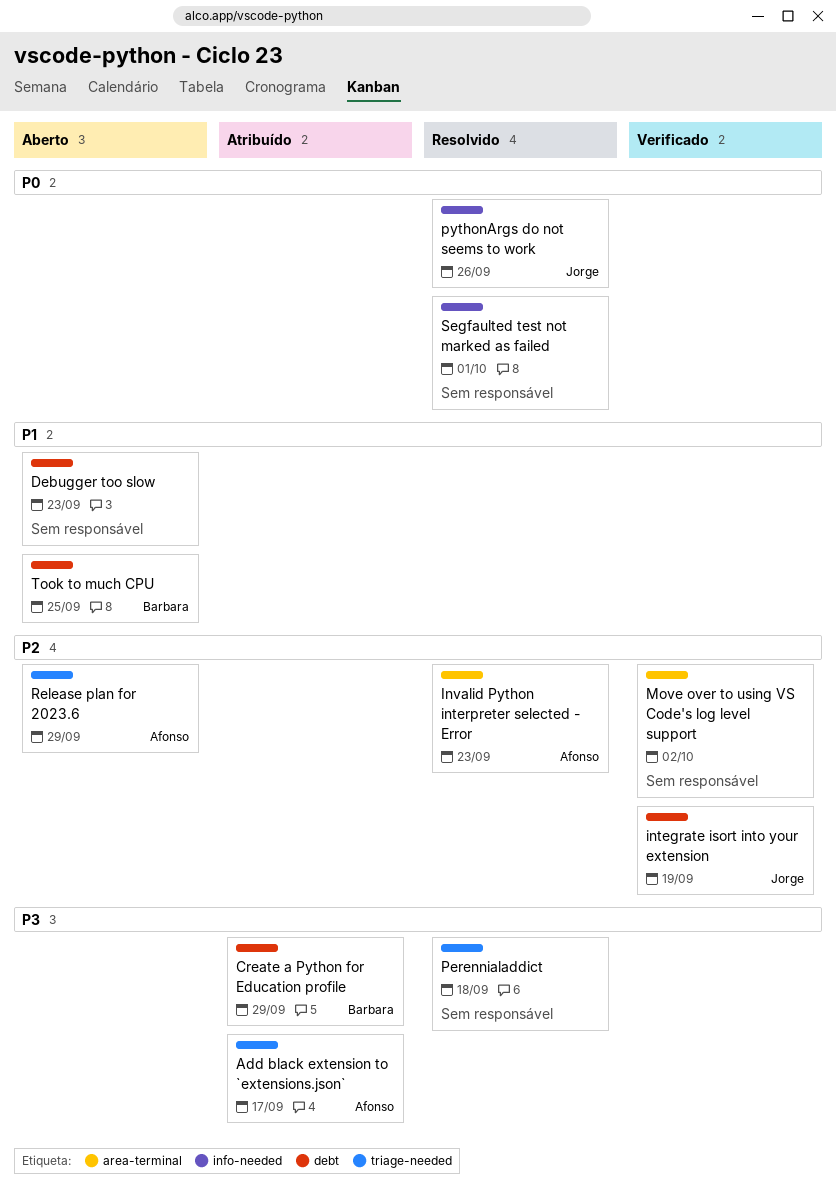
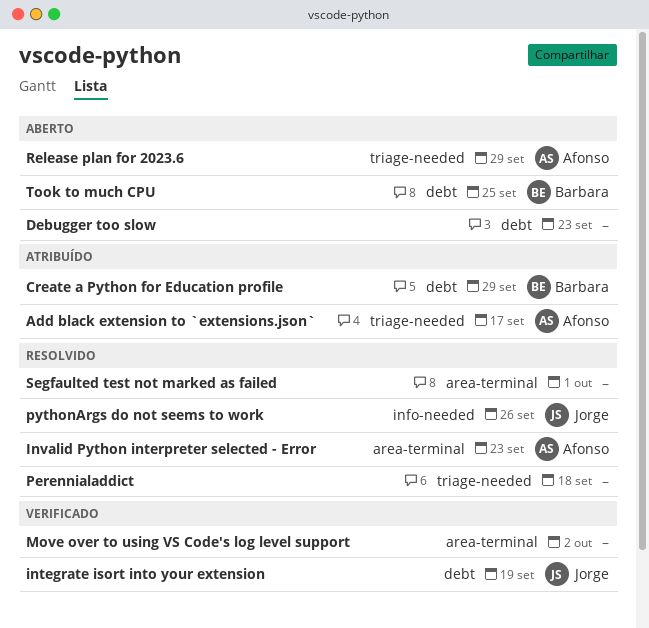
Segfaulted test not marked as failed, label: info-needed -> area-terminal

